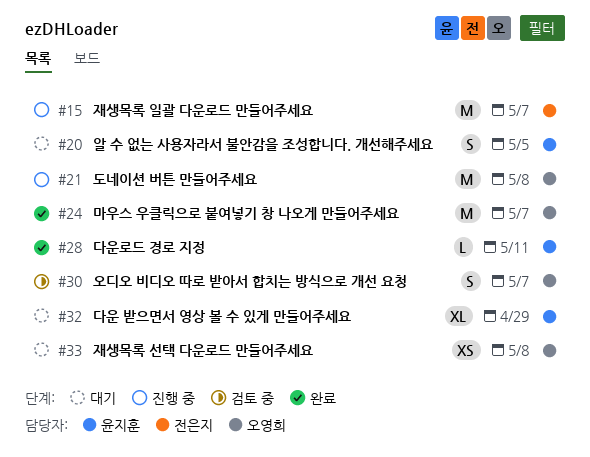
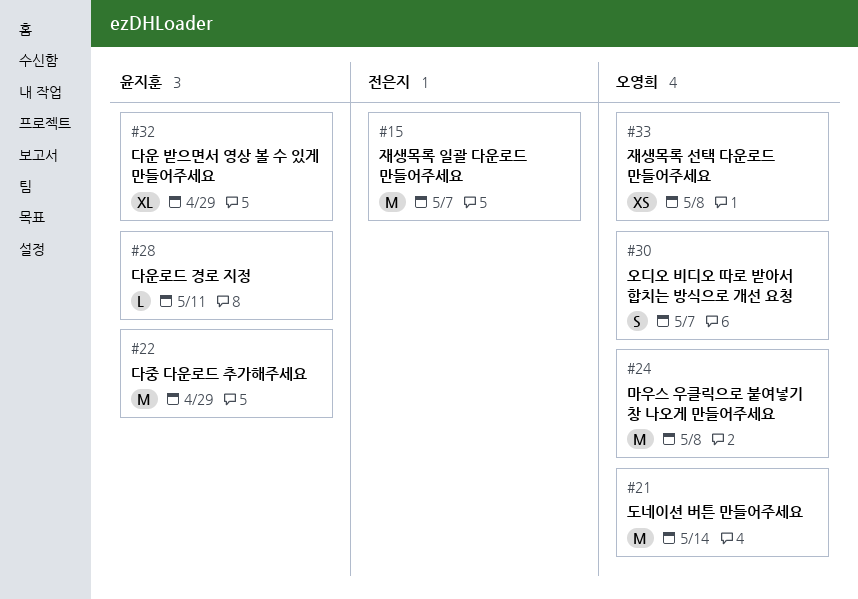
#20: present -> none
#21, due: May 8 -> May 14
#22: none -> present
#24, due: May 7 -> May 8

